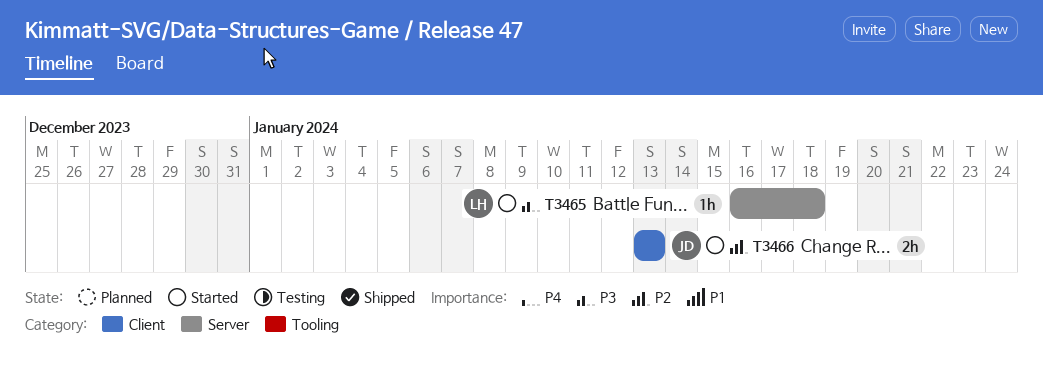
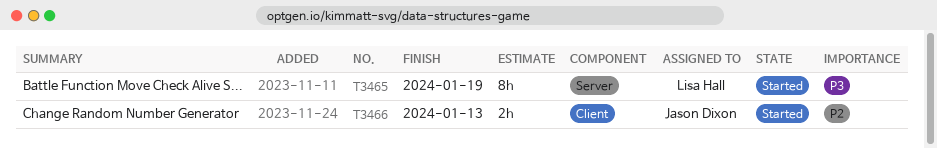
T3465, estimate: 1h -> 8h
T3465, due: Jan 18 -> Jan 19

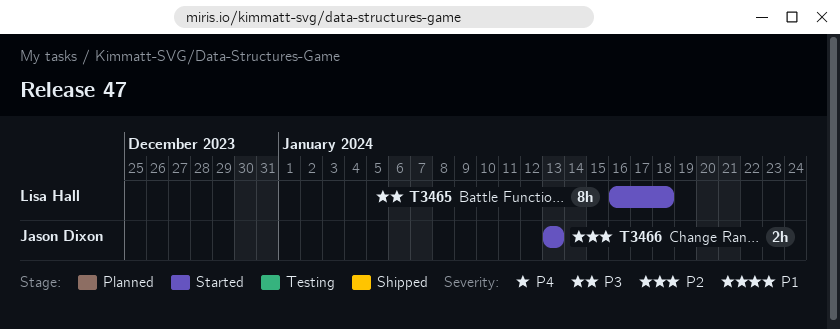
T3465, due: Jan 19 -> Jan 18

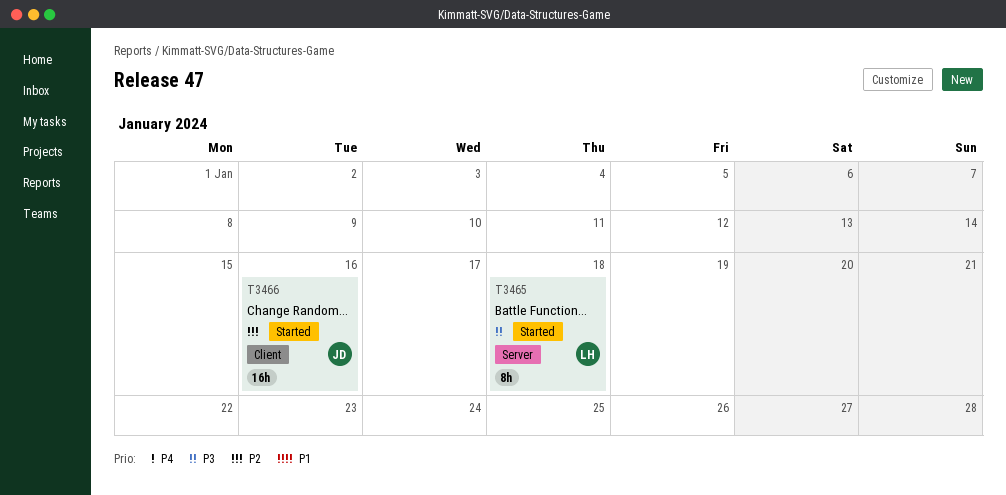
T3466, estimate: 2h -> 16h
T3466, due: Jan 13 -> Jan 16

